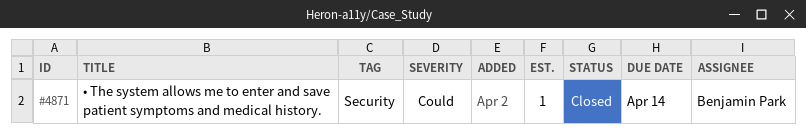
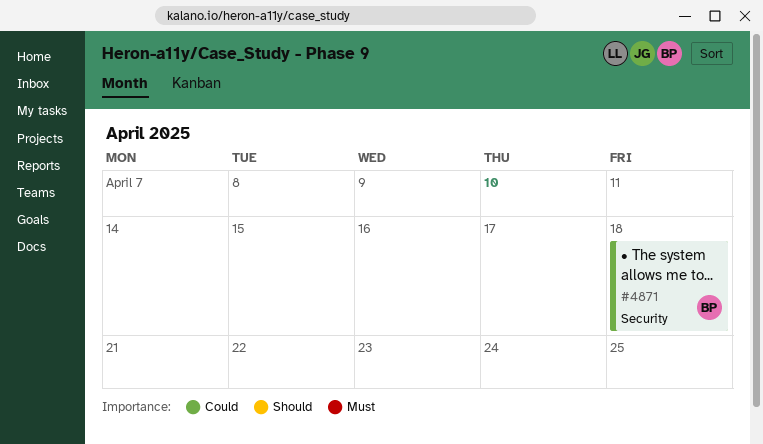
#4871, due: Apr 14 -> Apr 18

